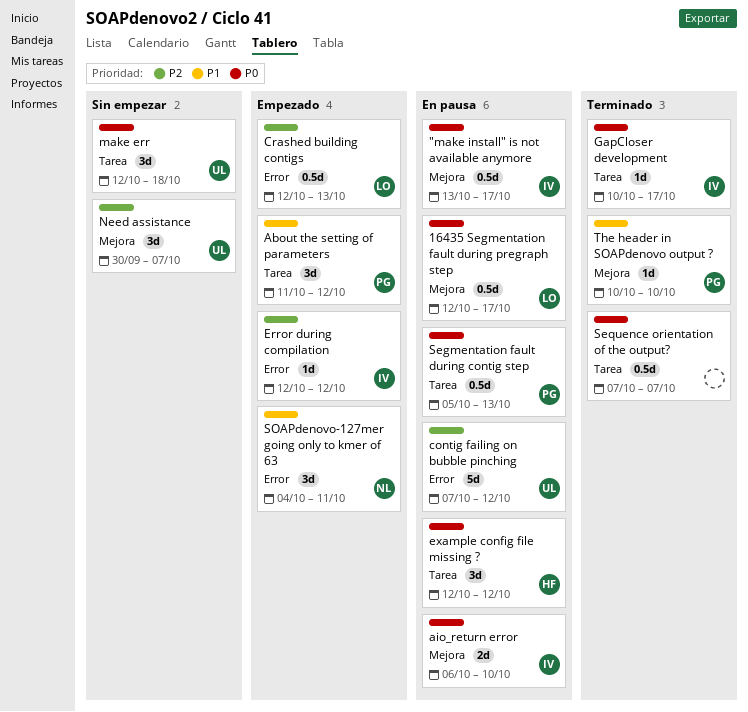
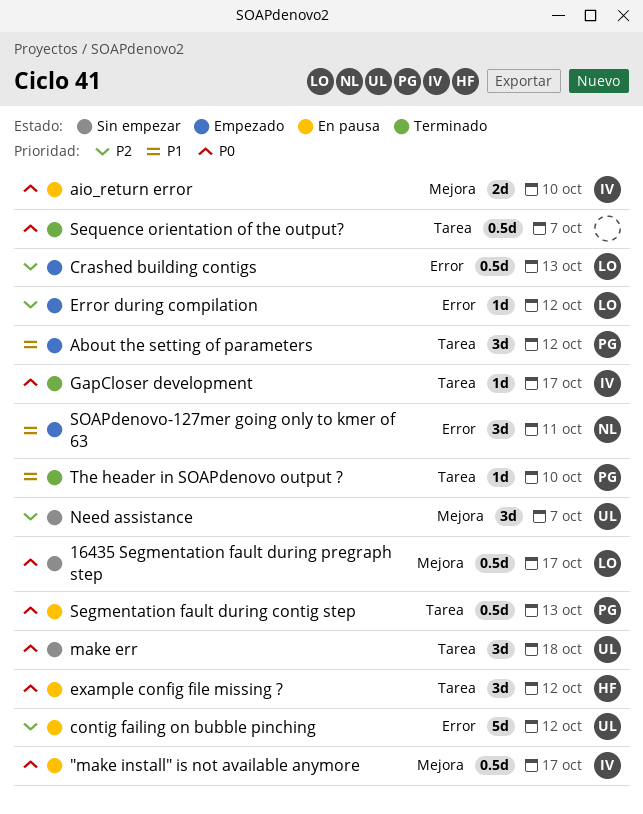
16435 Segmentation fault during pregraph step, status: En pausa -> Sin empezar
Error during compilation, owner: IV -> LO
The header in SOAPdenovo output ?, label: Mejora -> Tarea

